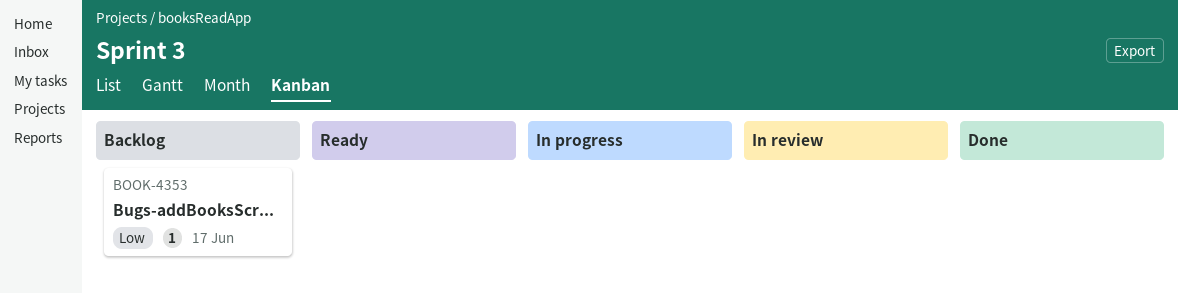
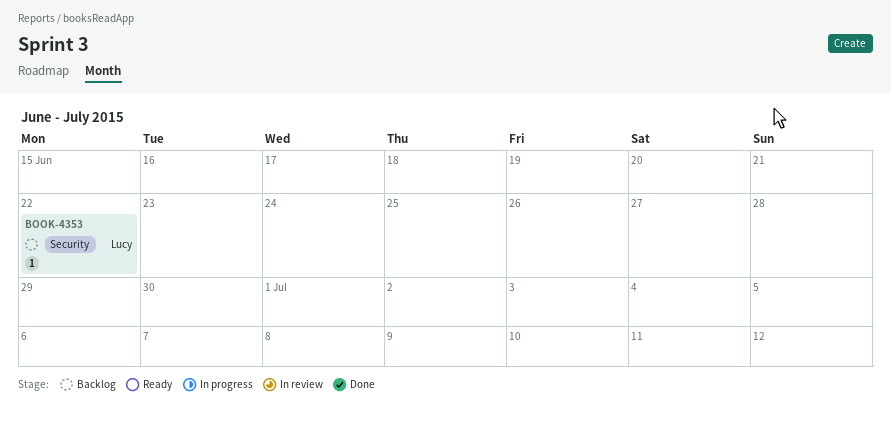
BOOK-4353, due: Jun 17 -> Jun 22

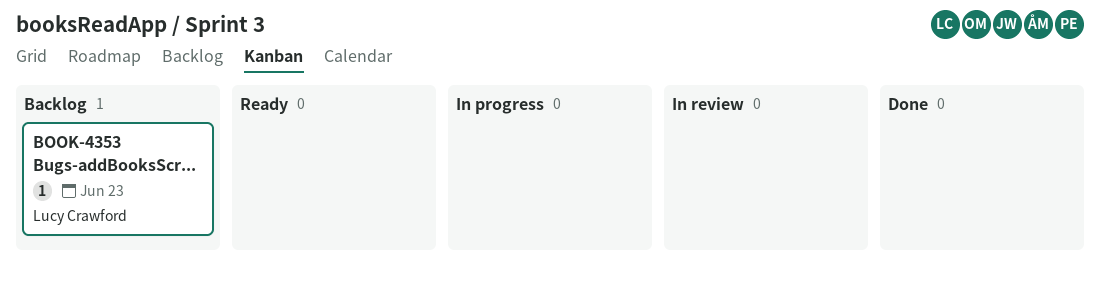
BOOK-4353, due: Jun 22 -> Jun 23

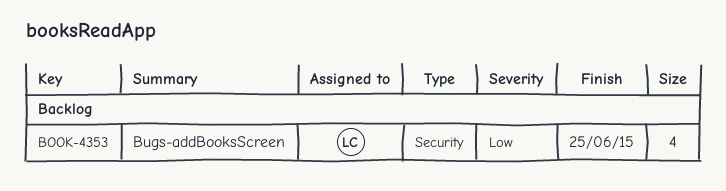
BOOK-4353, estimate: 1 -> 4
BOOK-4353, due: Jun 23 -> Jun 25

